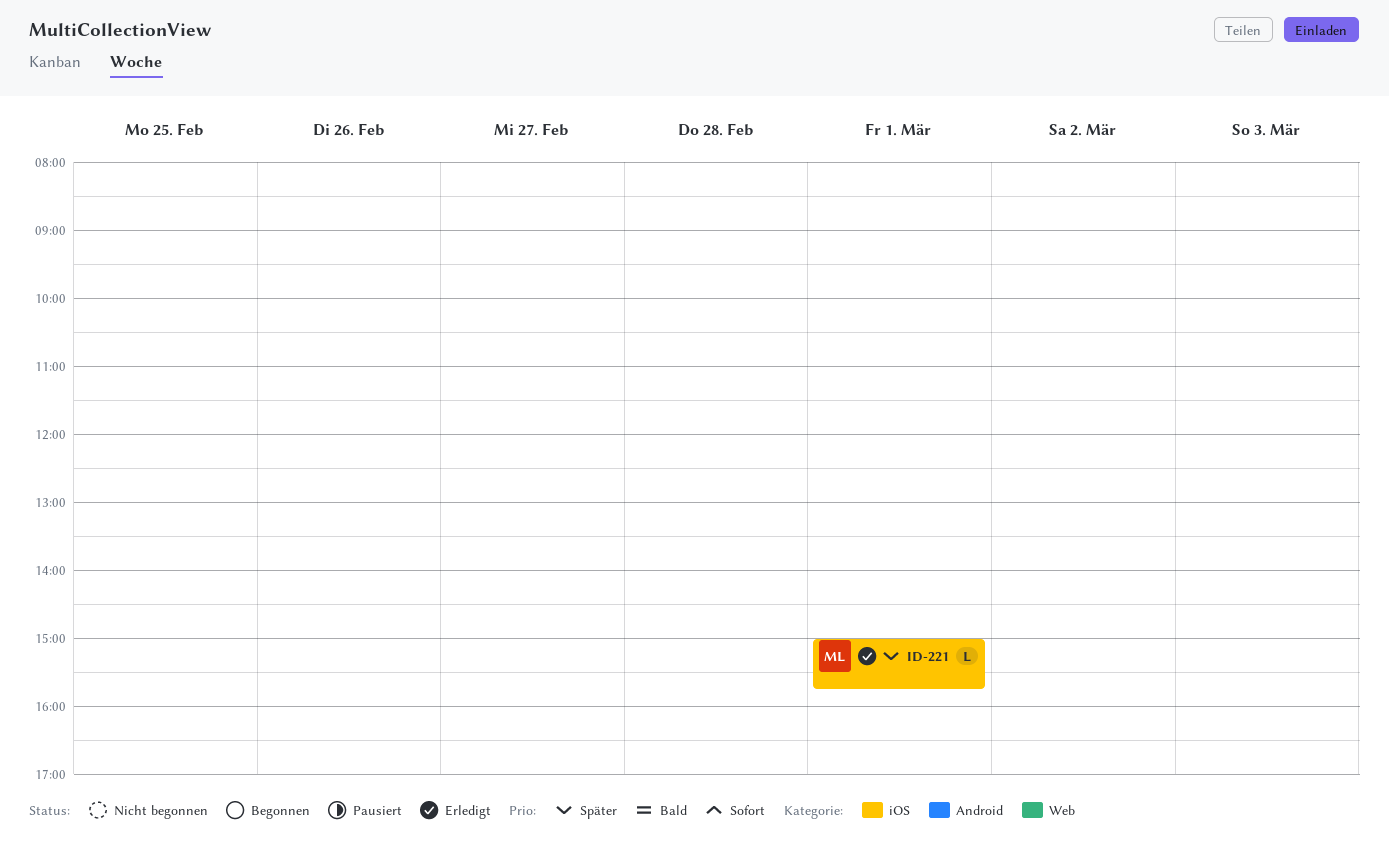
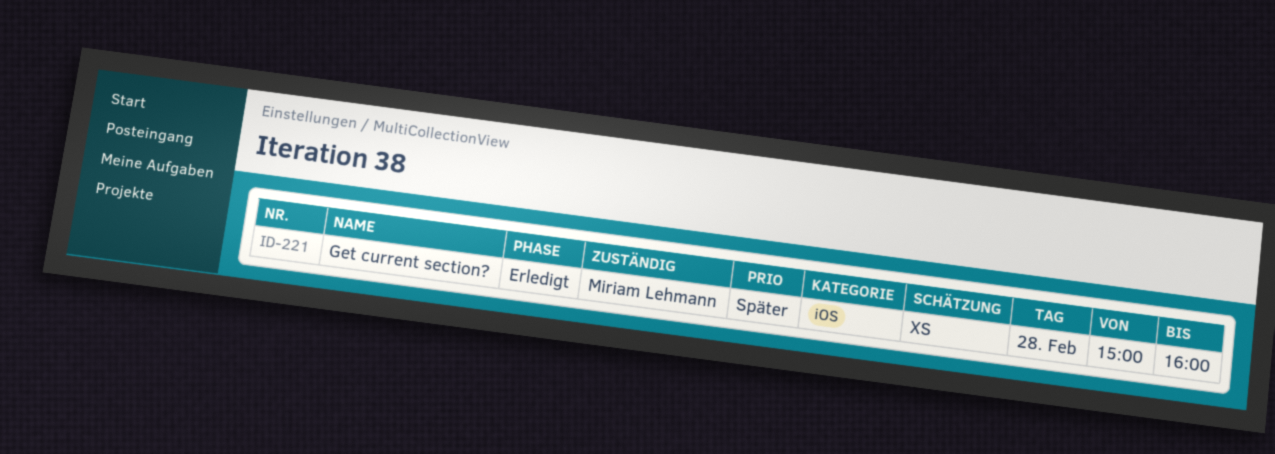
ID-221, estimate: L -> XS
ID-221, day: Mar 1 -> Feb 28
ID-221, ends: 15:45 -> 16:00

